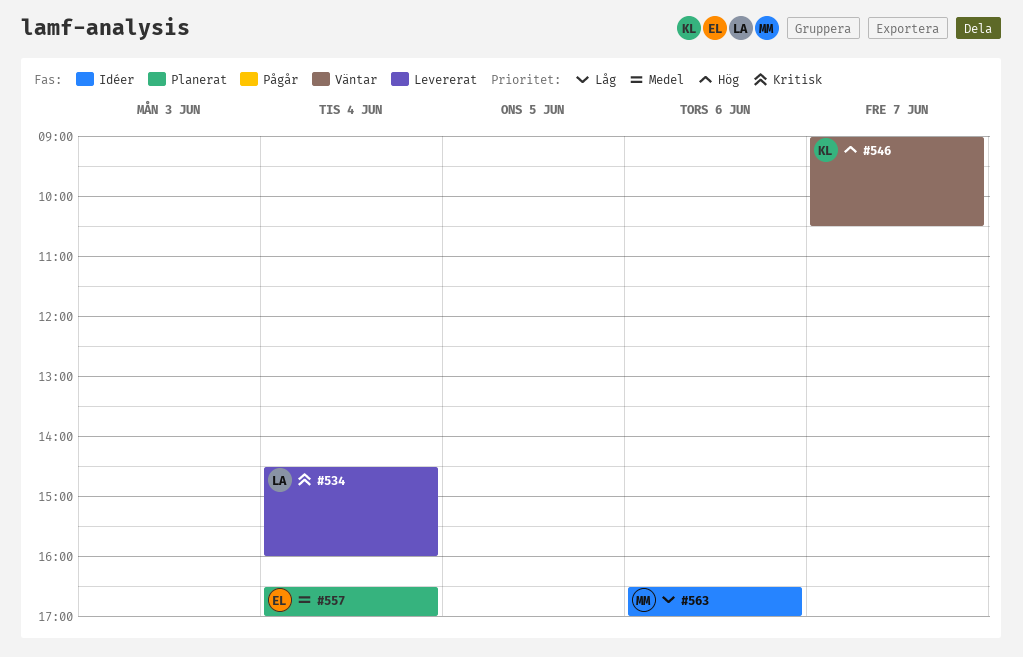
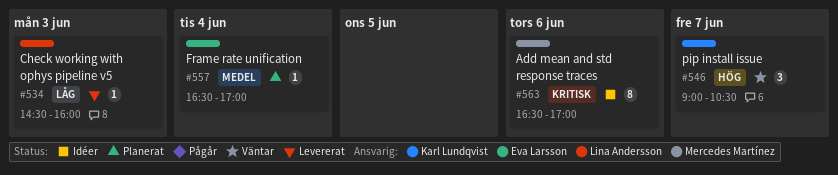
#534, priority: Kritisk -> Låg
#534, day: Jun 4 -> Jun 3
#563, priority: Låg -> Kritisk

